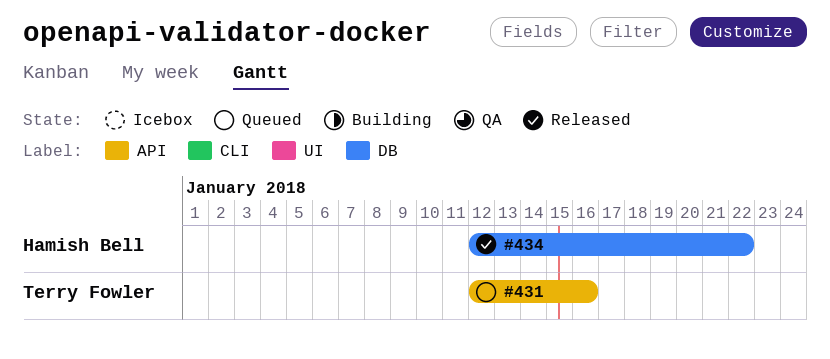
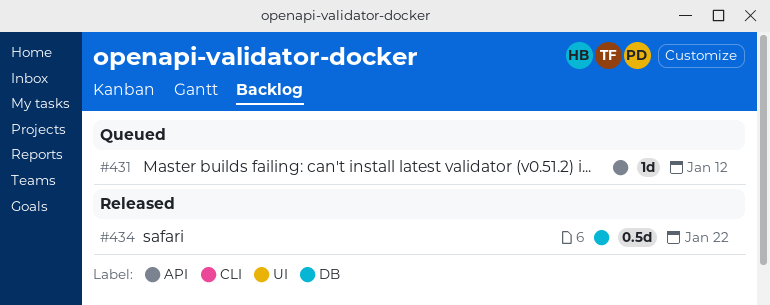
#431, due: Jan 16 -> Jan 12

